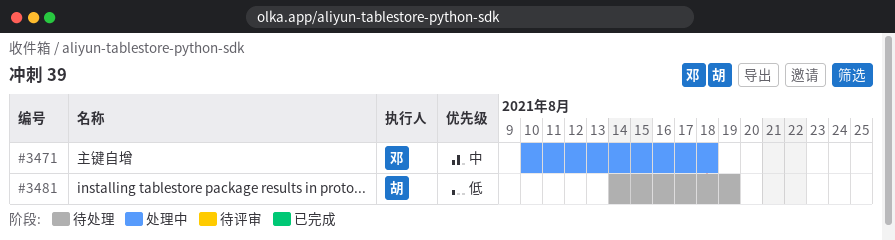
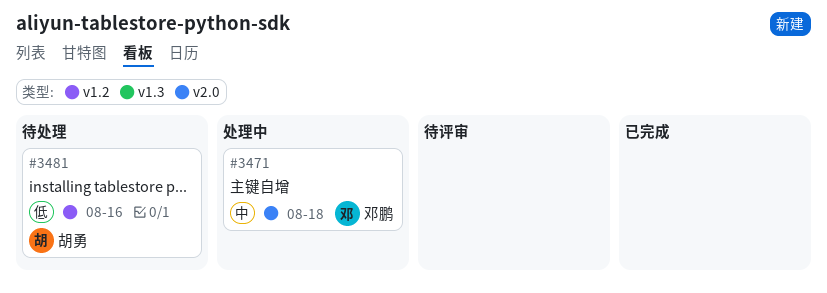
#3481, due: Aug 19 -> Aug 16

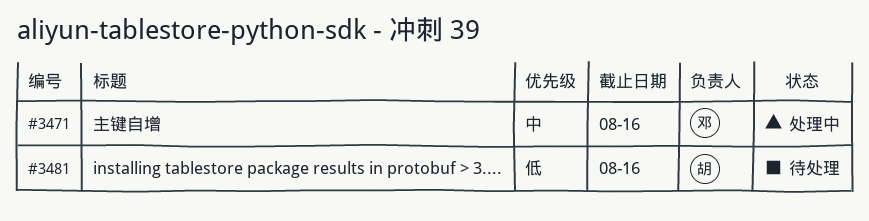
#3471, due: Aug 18 -> Aug 16

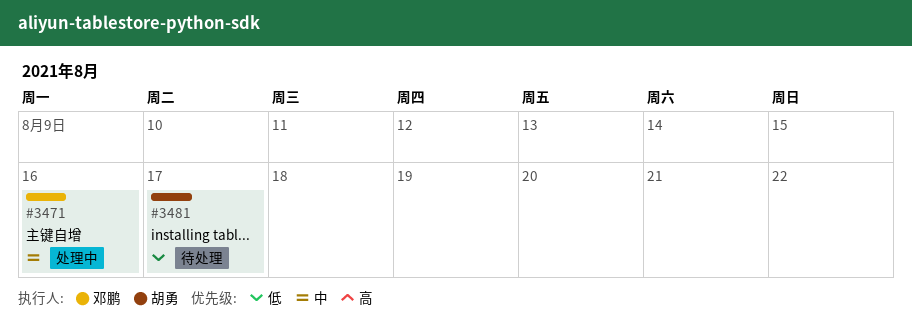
#3481, due: Aug 16 -> Aug 17

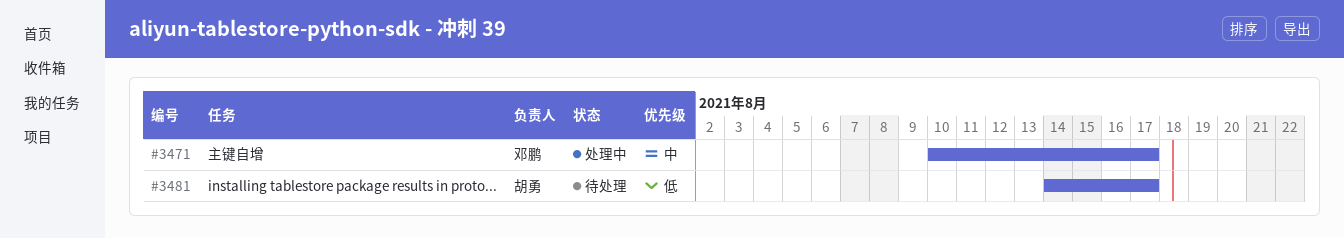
#3471, due: Aug 16 -> Aug 17

